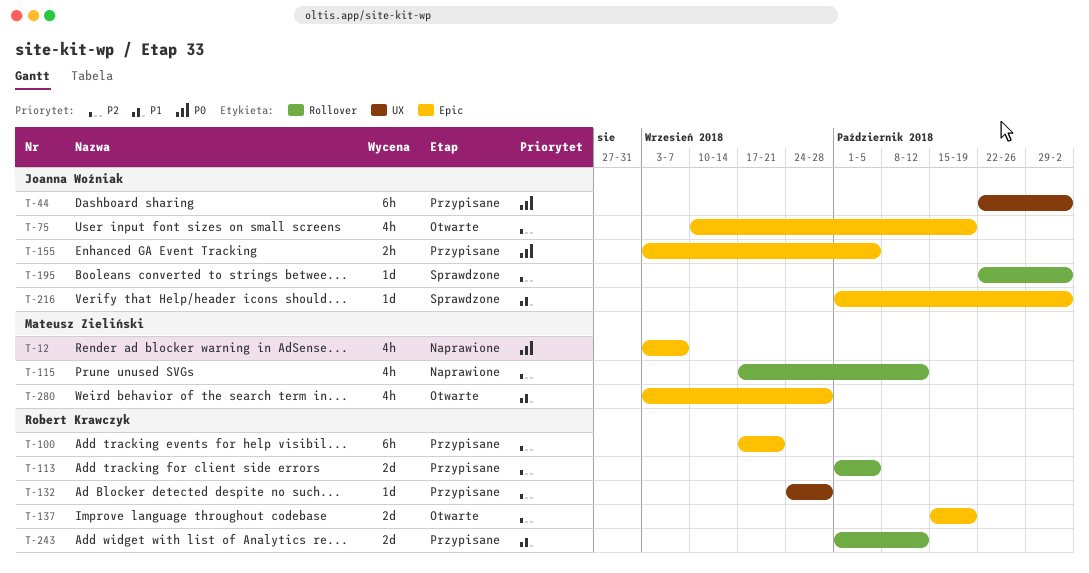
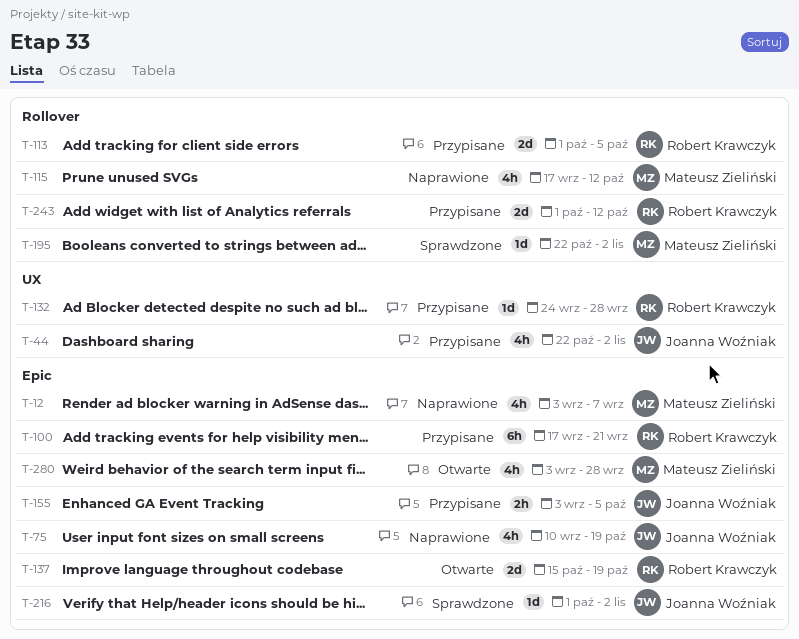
T-44, estimate: 6h -> 4h
T-75, status: Otwarte -> Naprawione
T-195, owner: Joanna Woźniak -> Mateusz Zieliński

